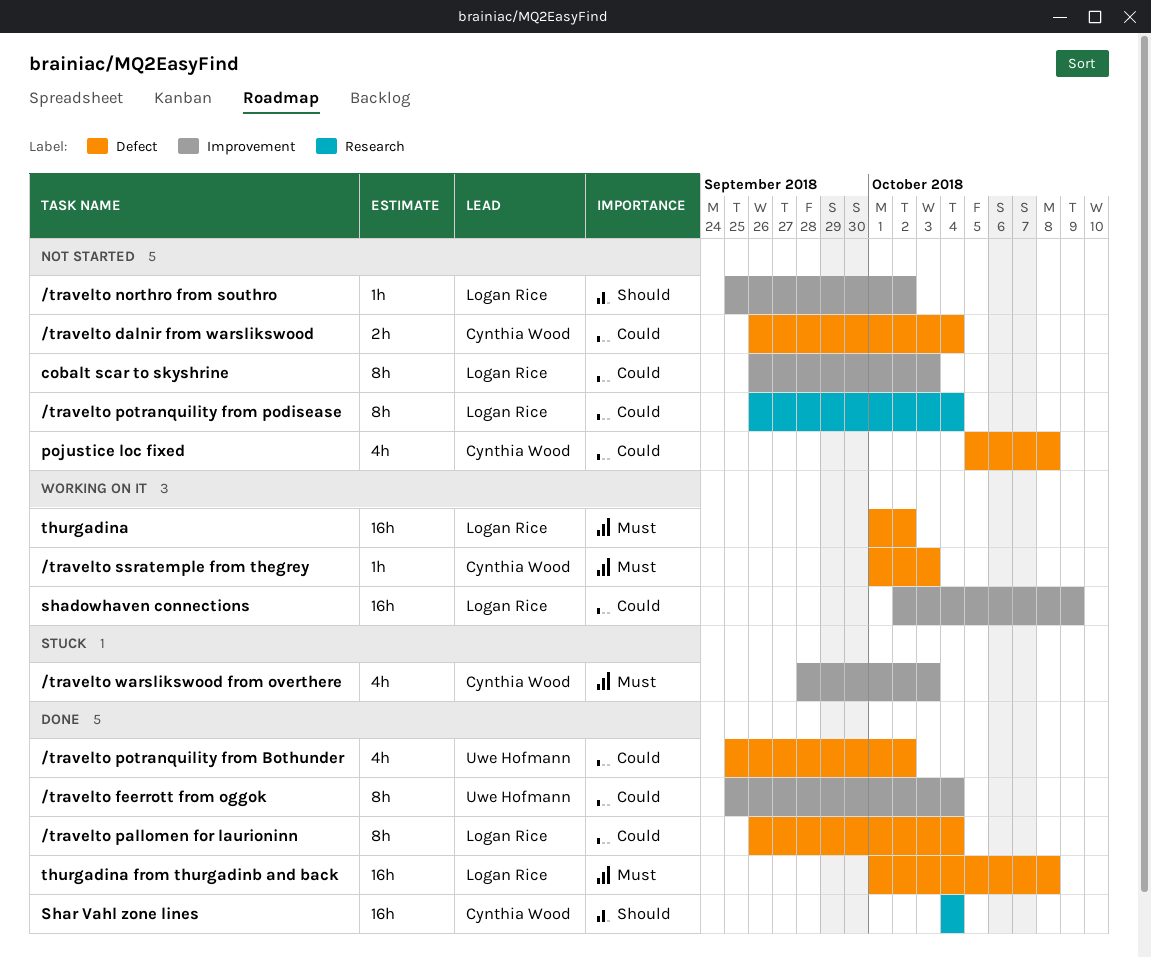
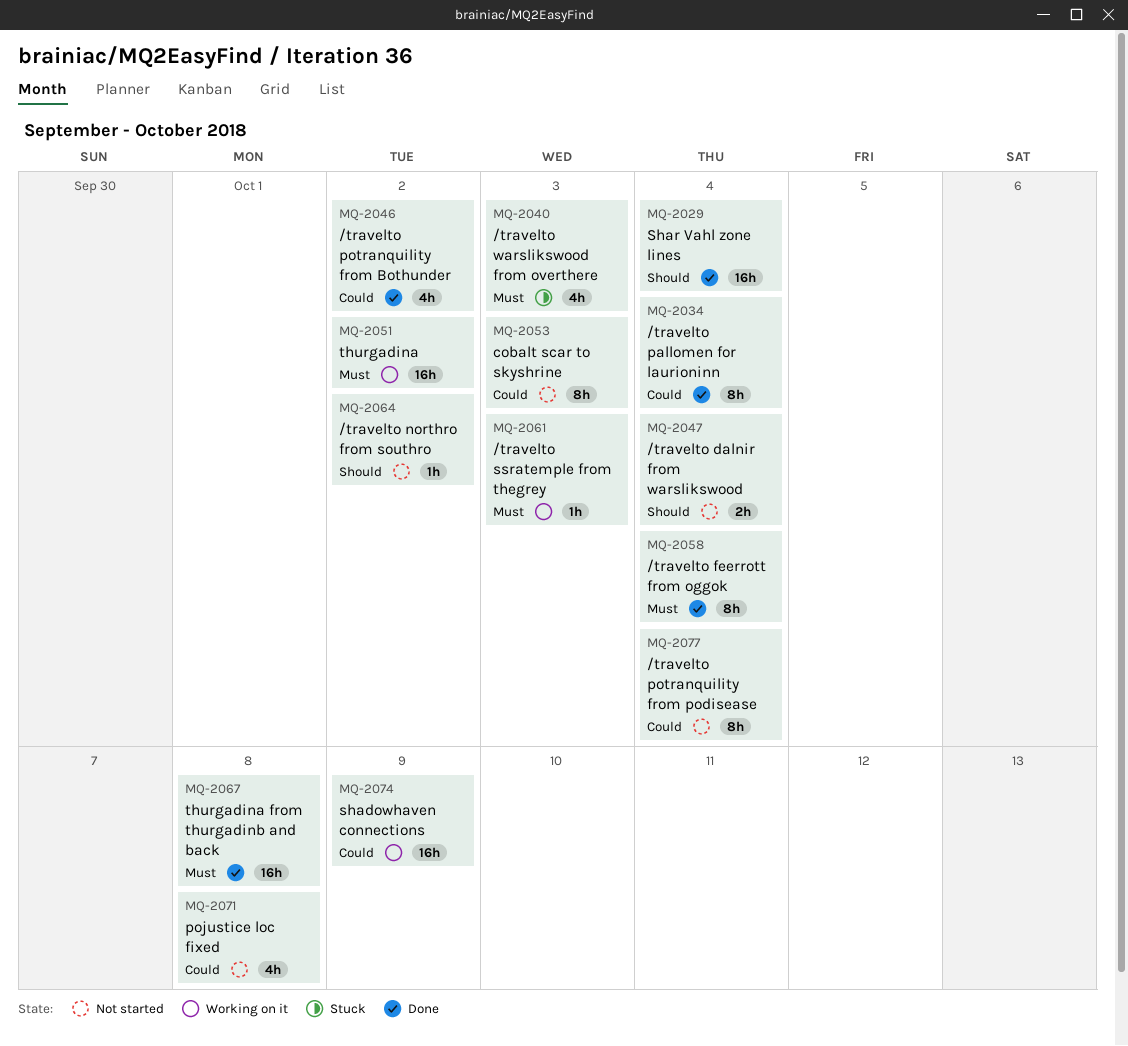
/travelto dalnir from warslikswood, priority: Could -> Should
/travelto feerrott from oggok, priority: Could -> Must

